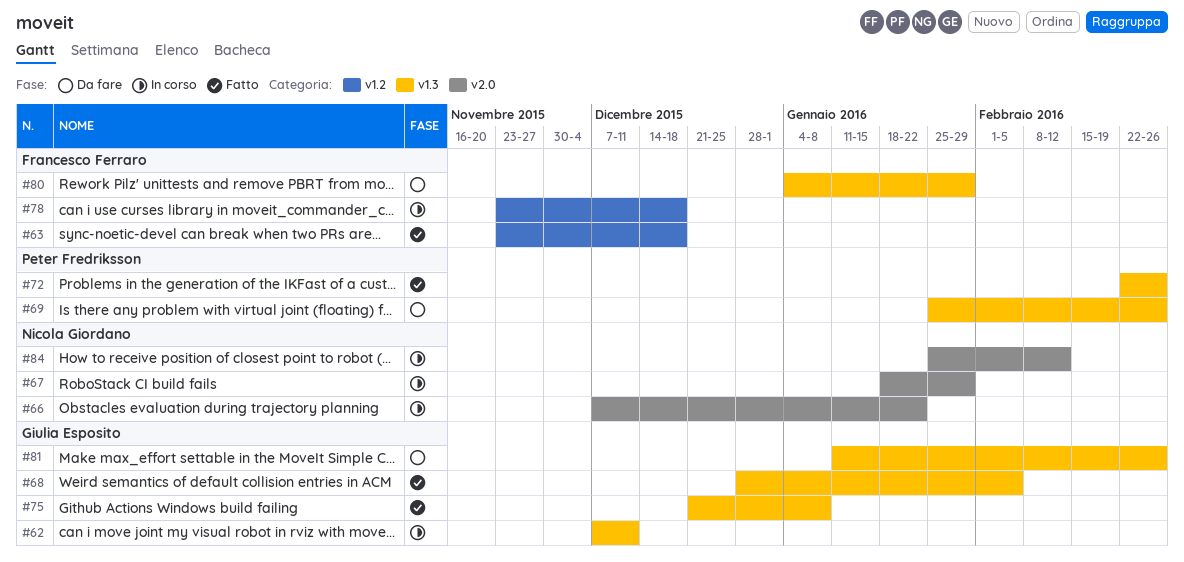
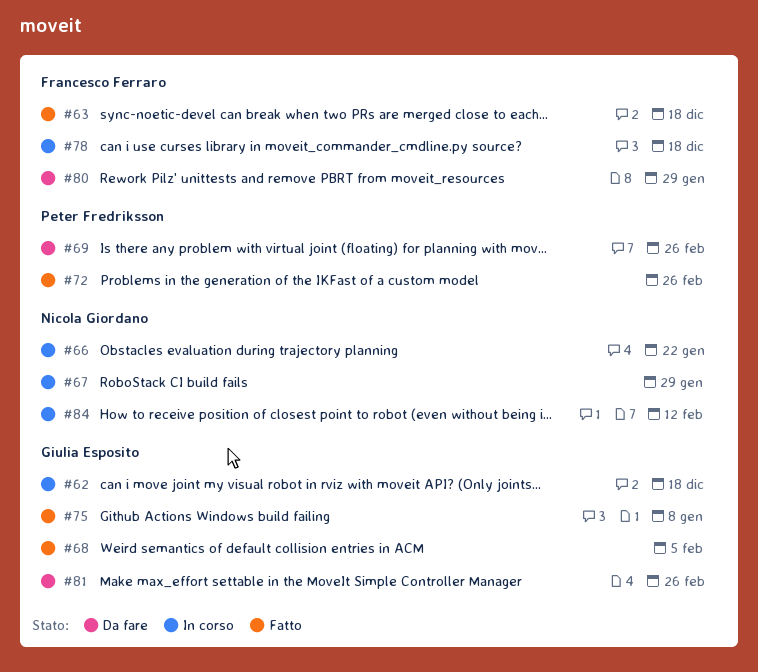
#62, due: Dec 11 -> Dec 18

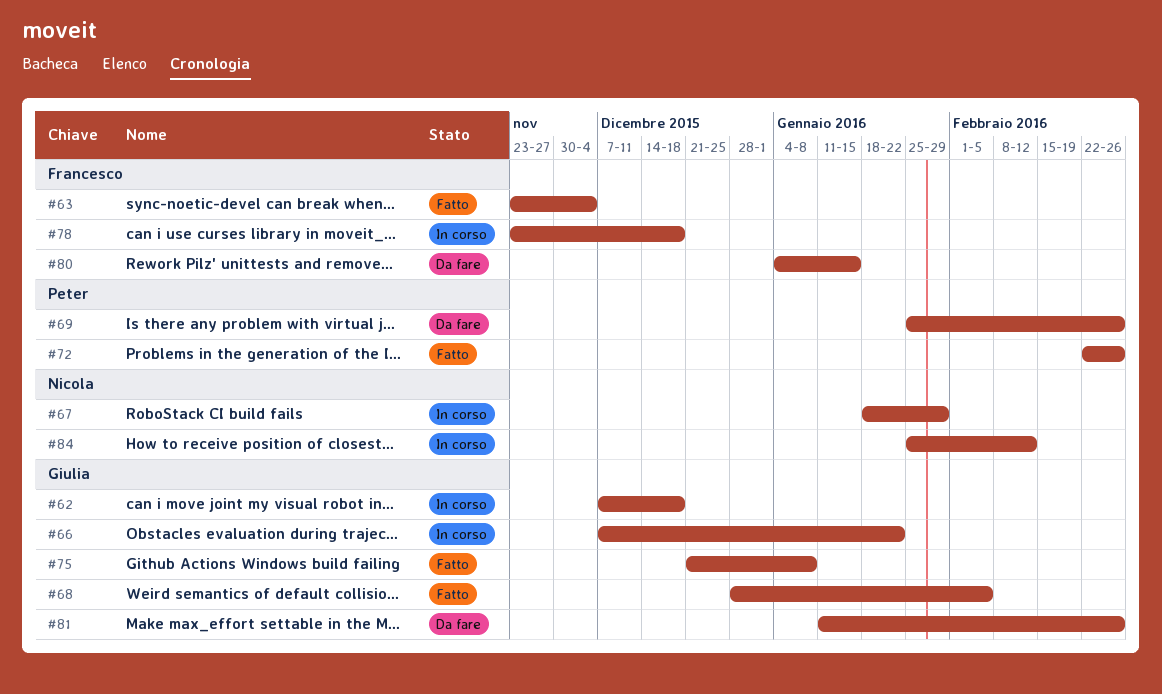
#63, due: Dec 18 -> Dec 4
#66, owner: Nicola Giordano -> Giulia Esposito
#80, due: Jan 29 -> Jan 15

